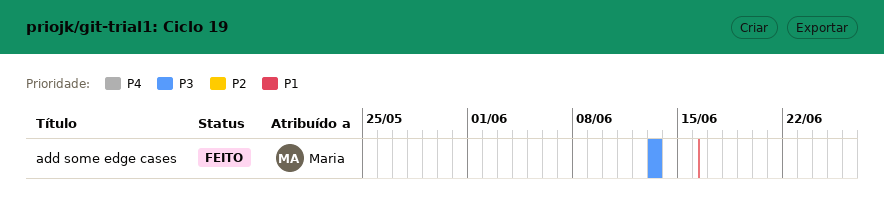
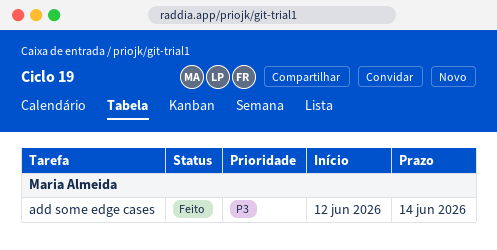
add some edge cases, start: Jun 13 -> Jun 12
add some edge cases, due: Jun 13 -> Jun 14

